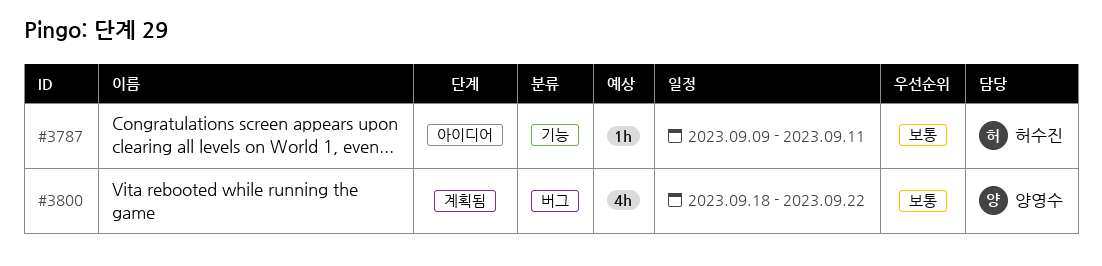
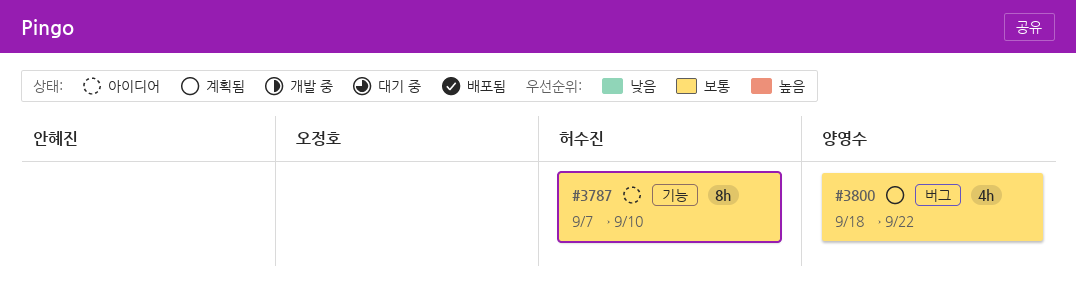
#3787, estimate: 1h -> 8h
#3787, start: Sep 9 -> Sep 7
#3787, due: Sep 11 -> Sep 10

